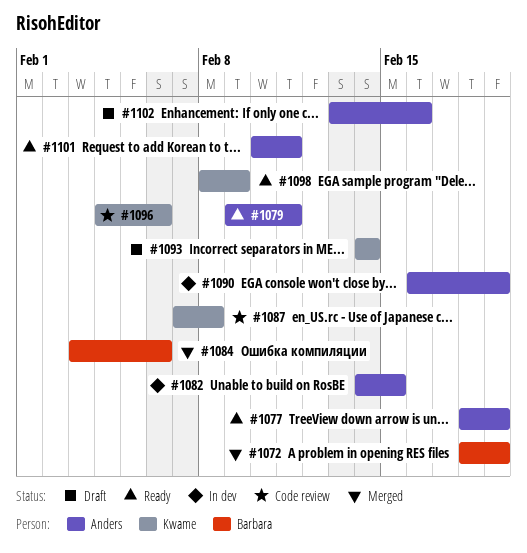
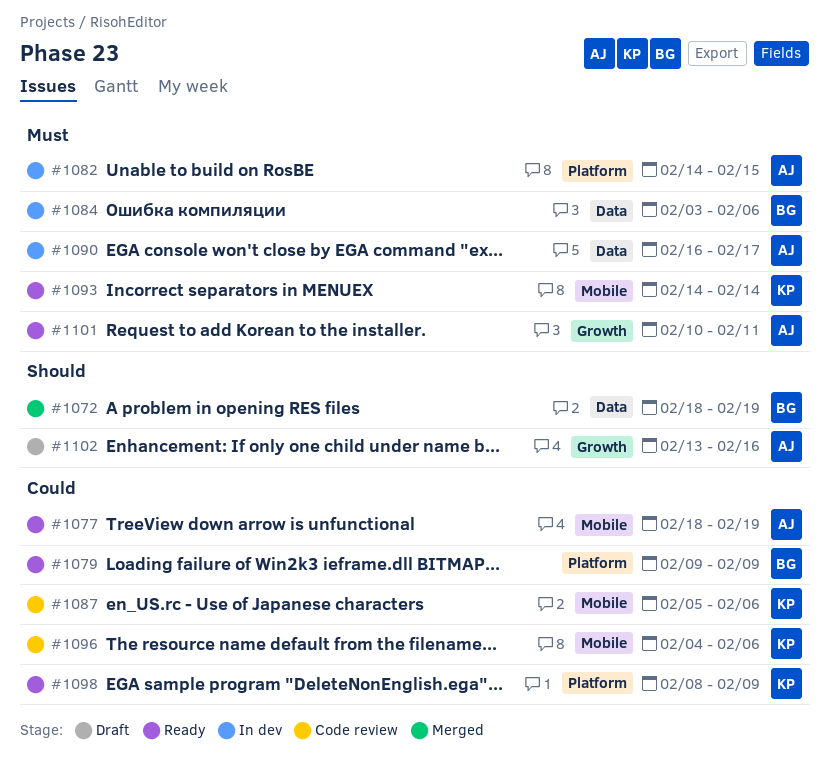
#1079, owner: Anders -> Barbara
#1079, due: Feb 11 -> Feb 9
#1084, status: Merged -> In dev
#1087, start: Feb 7 -> Feb 5
#1087, due: Feb 8 -> Feb 6
#1090, due: Feb 19 -> Feb 17
#1093, status: Draft -> Ready

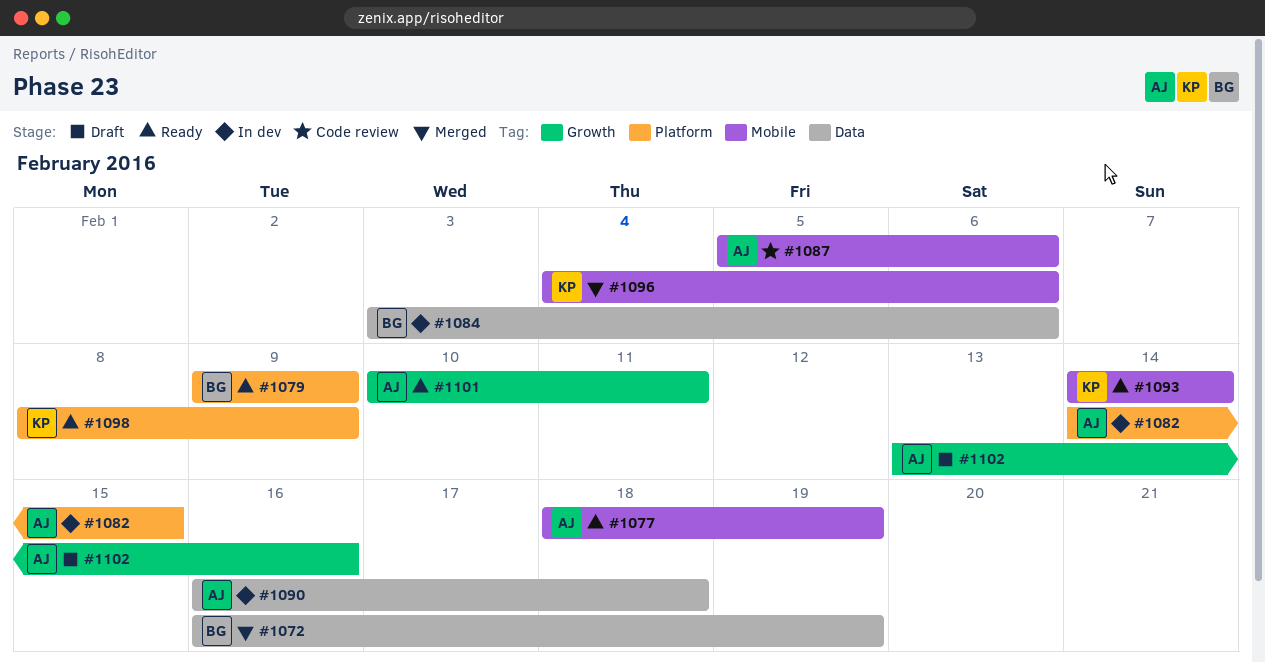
#1072, start: Feb 18 -> Feb 16
#1087, owner: KP -> AJ
#1090, due: Feb 17 -> Feb 18
#1096, status: Code review -> Merged

